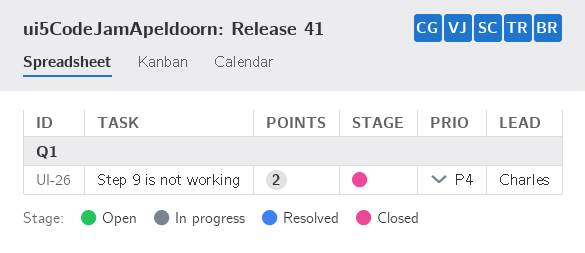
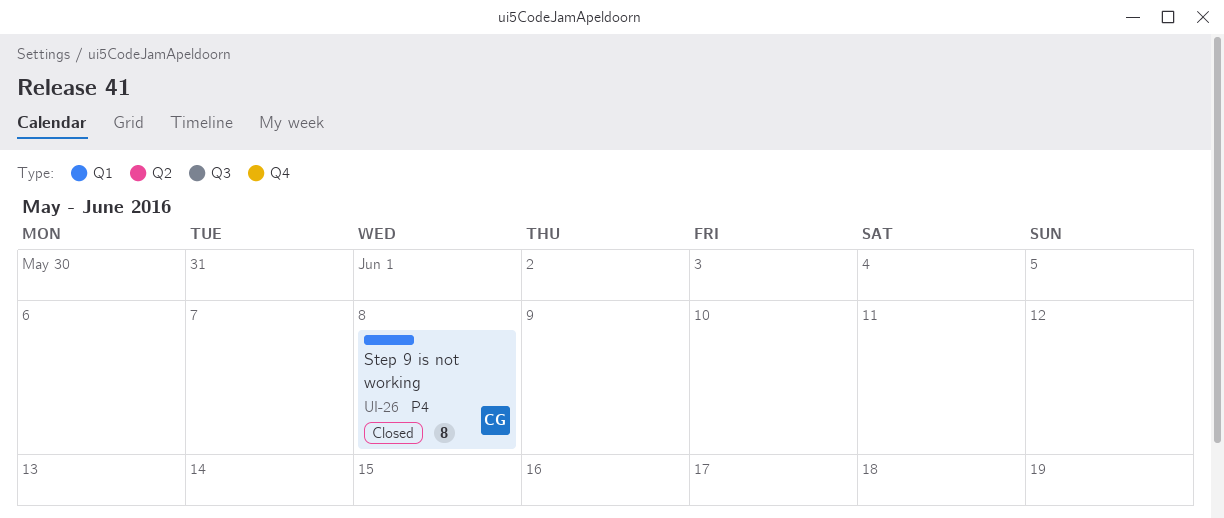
UI-26, estimate: 2 -> 8

